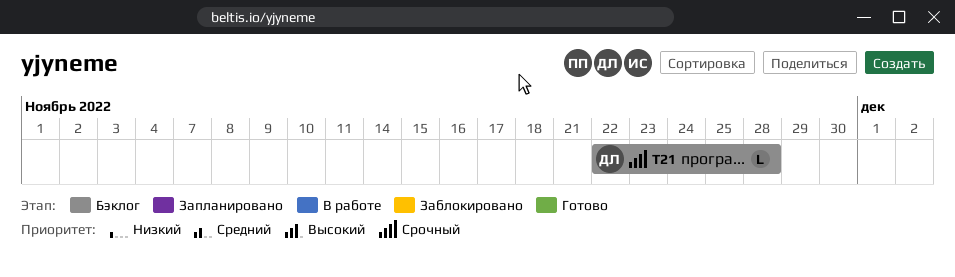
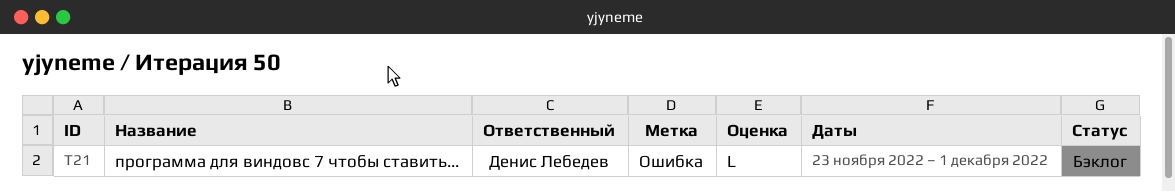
T21, start: Nov 22 -> Nov 23
T21, due: Nov 28 -> Dec 1

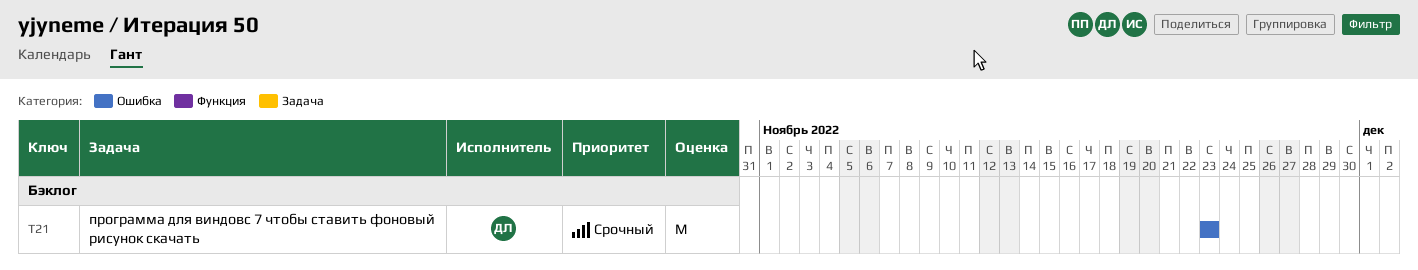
T21, estimate: L -> M
T21, due: Dec 1 -> Nov 23

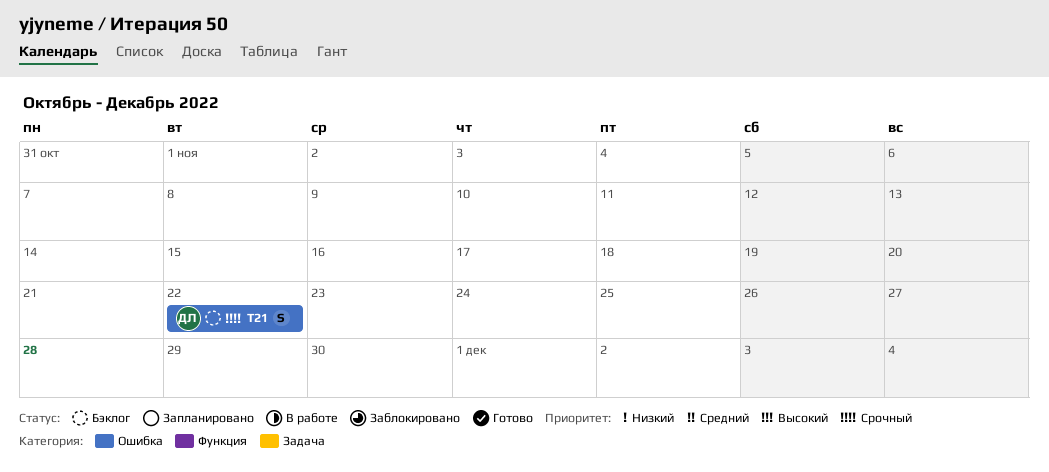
T21, estimate: M -> S
T21, start: Nov 23 -> Nov 22
T21, due: Nov 23 -> Nov 22

